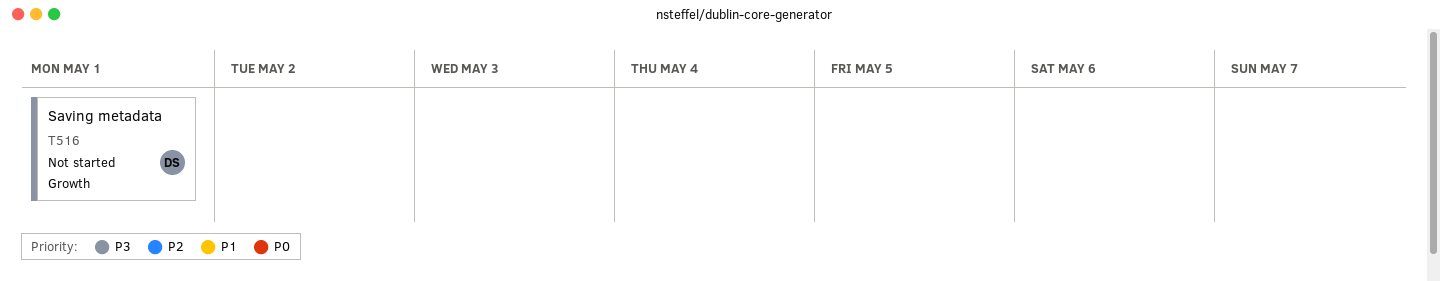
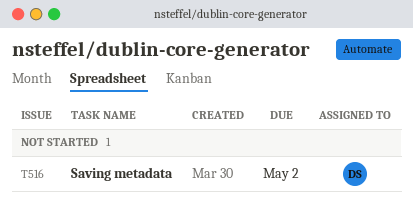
T516, due: May 1 -> May 2

